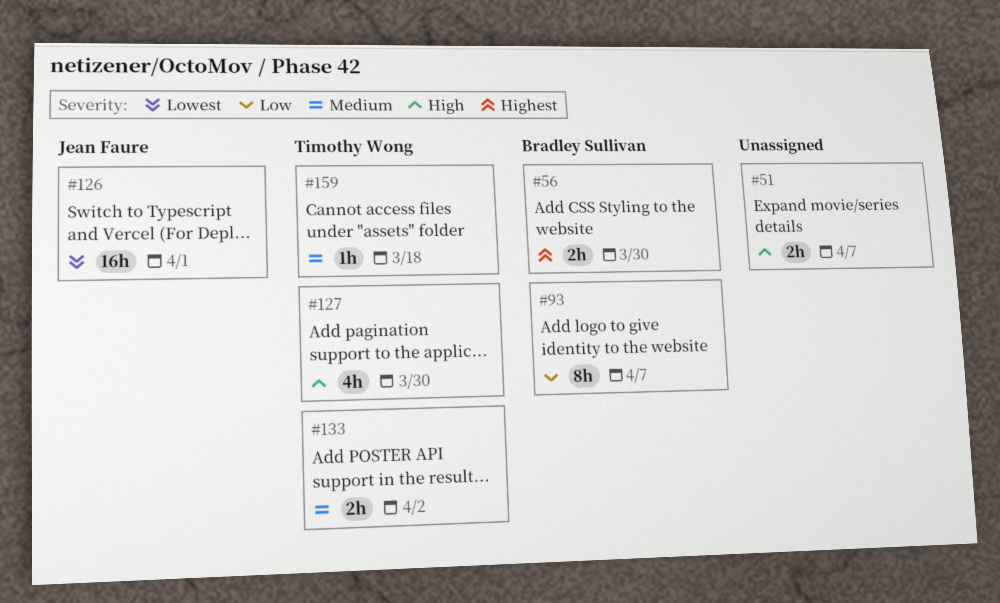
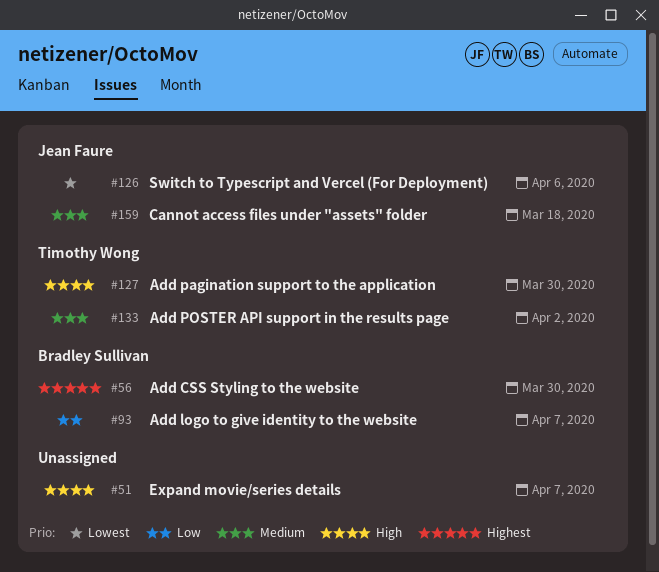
#126, due: Apr 1 -> Apr 6
#159, owner: Timothy Wong -> Jean Faure

